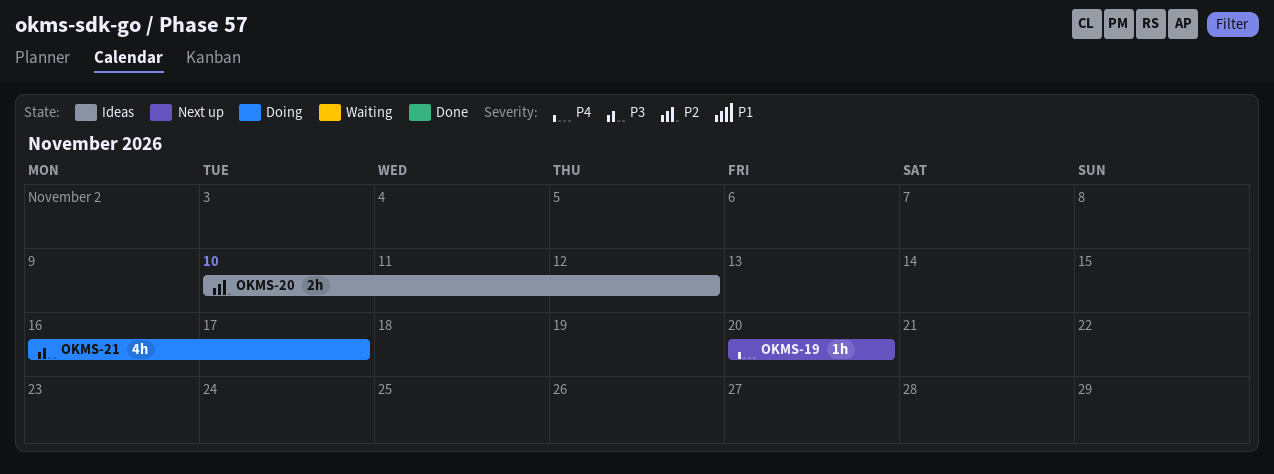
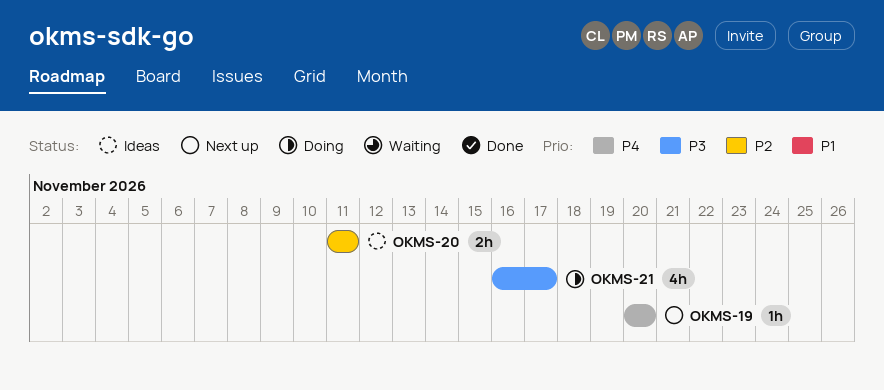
OKMS-20, start: Nov 10 -> Nov 11
OKMS-20, due: Nov 12 -> Nov 11

